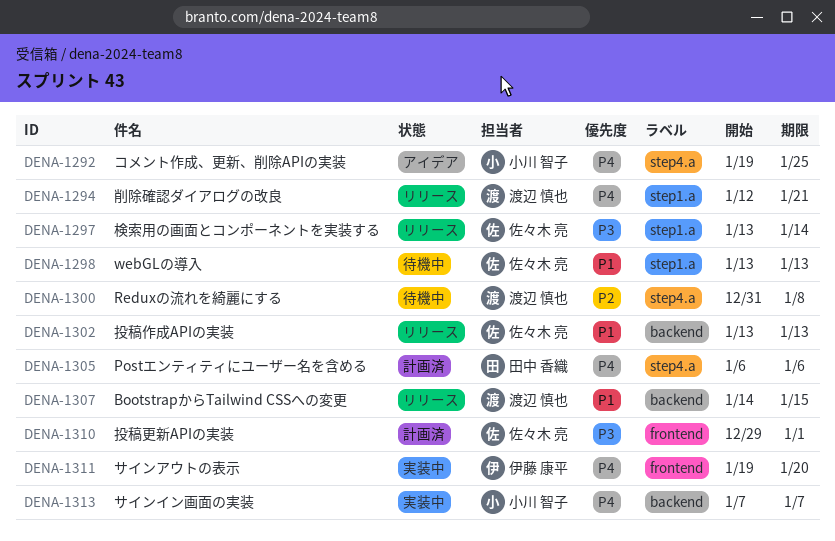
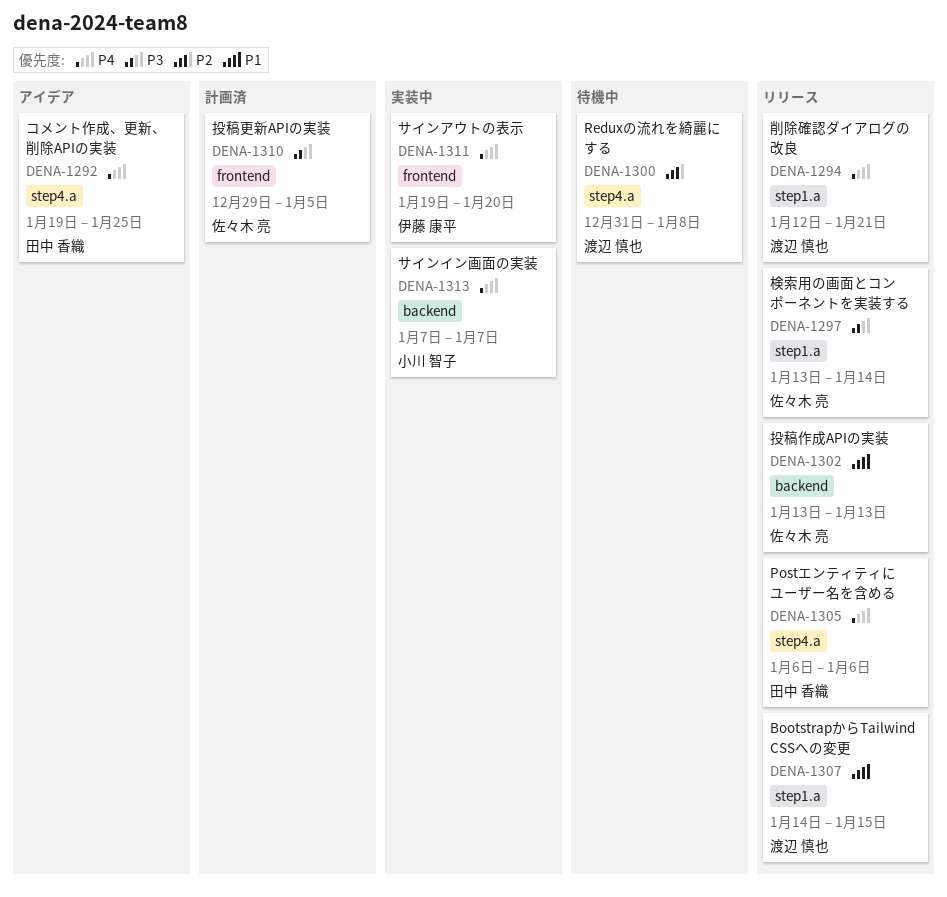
DENA-1292, owner: 小川 智子 -> 田中 香織
DENA-1298: present -> none
DENA-1305, status: 計画済 -> リリース
DENA-1307, label: backend -> step1.a
DENA-1310, due: Jan 1 -> Jan 5

